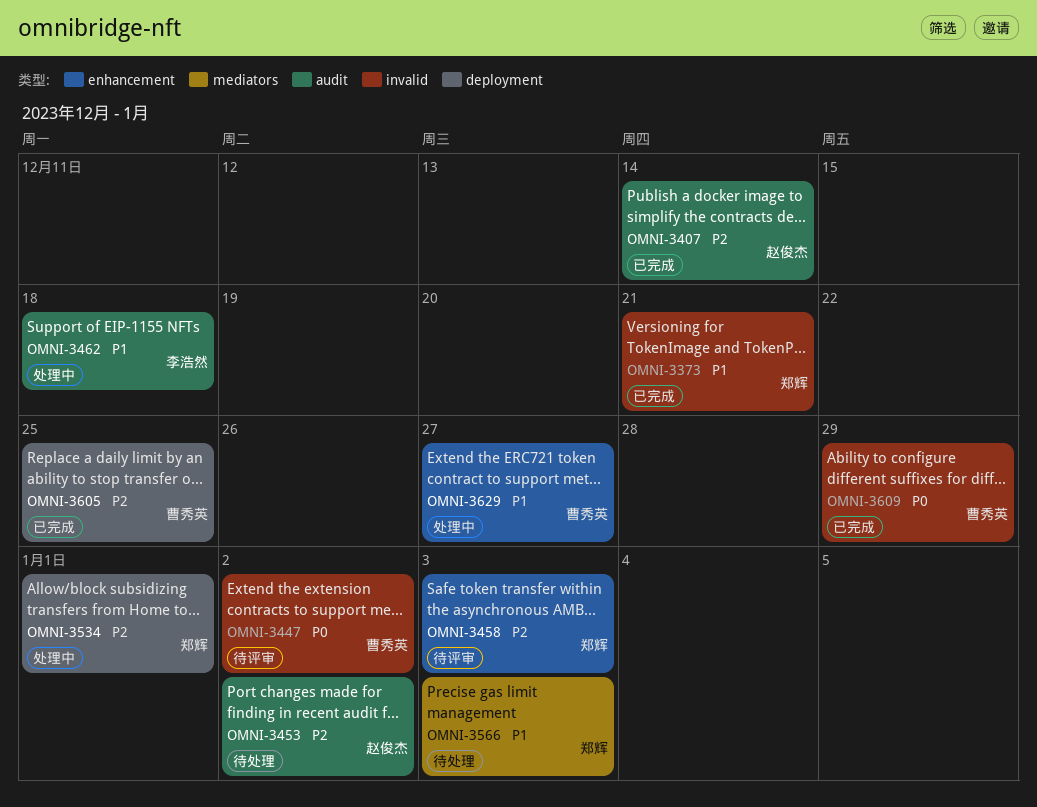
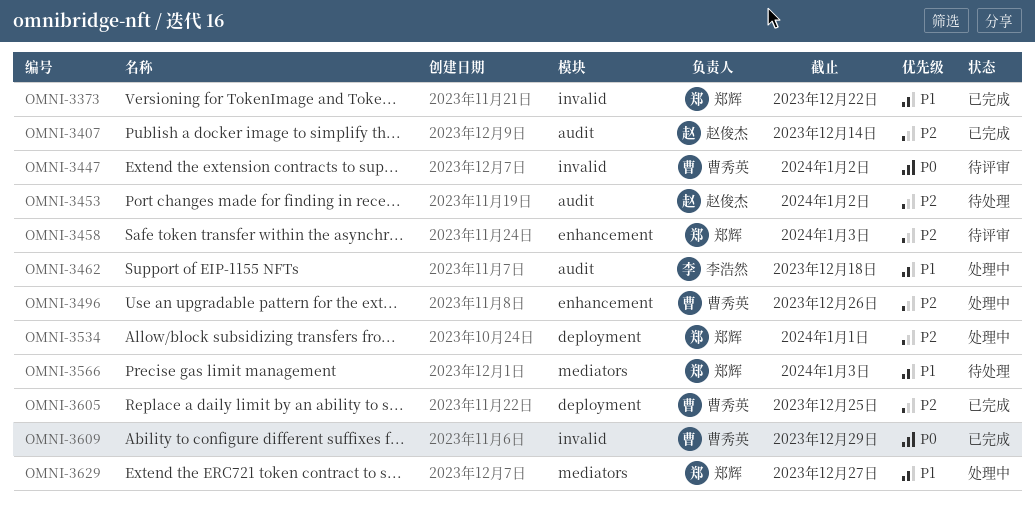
OMNI-3373, due: Dec 21 -> Dec 22
OMNI-3496: none -> present
OMNI-3629, owner: 曹秀英 -> 郑辉
OMNI-3629, label: enhancement -> mediators

